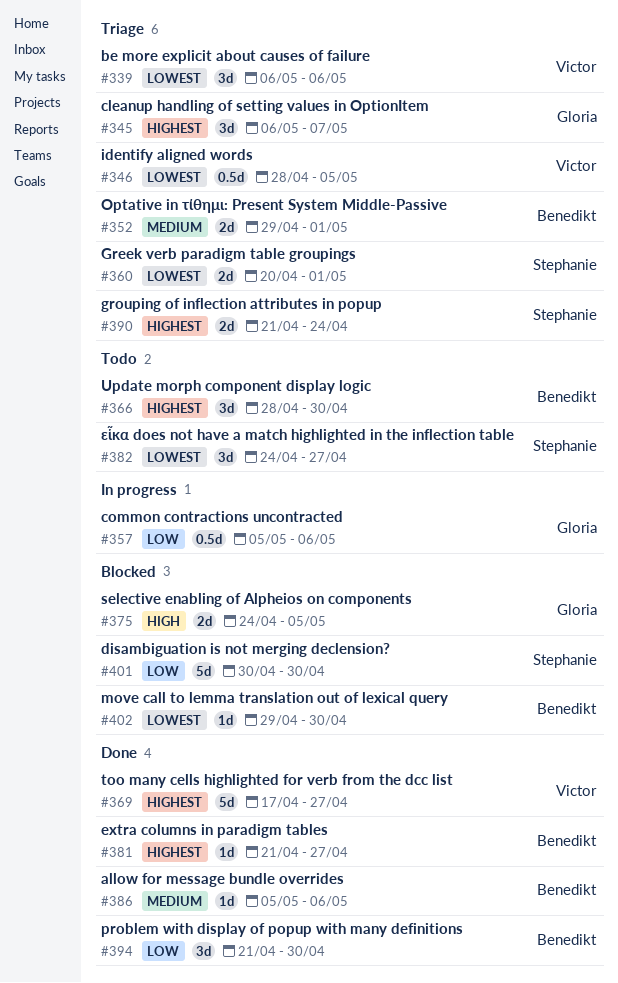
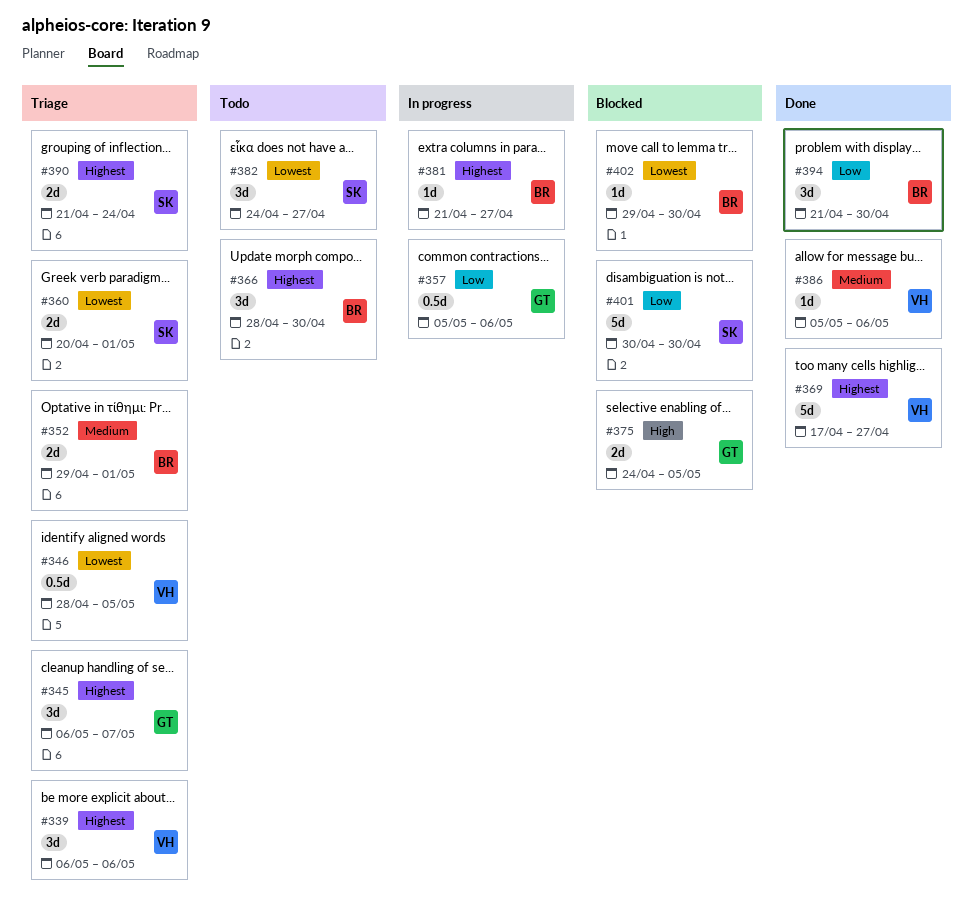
#339, priority: Lowest -> Highest
#381, status: Done -> In progress
#386, owner: Benedikt -> Victor

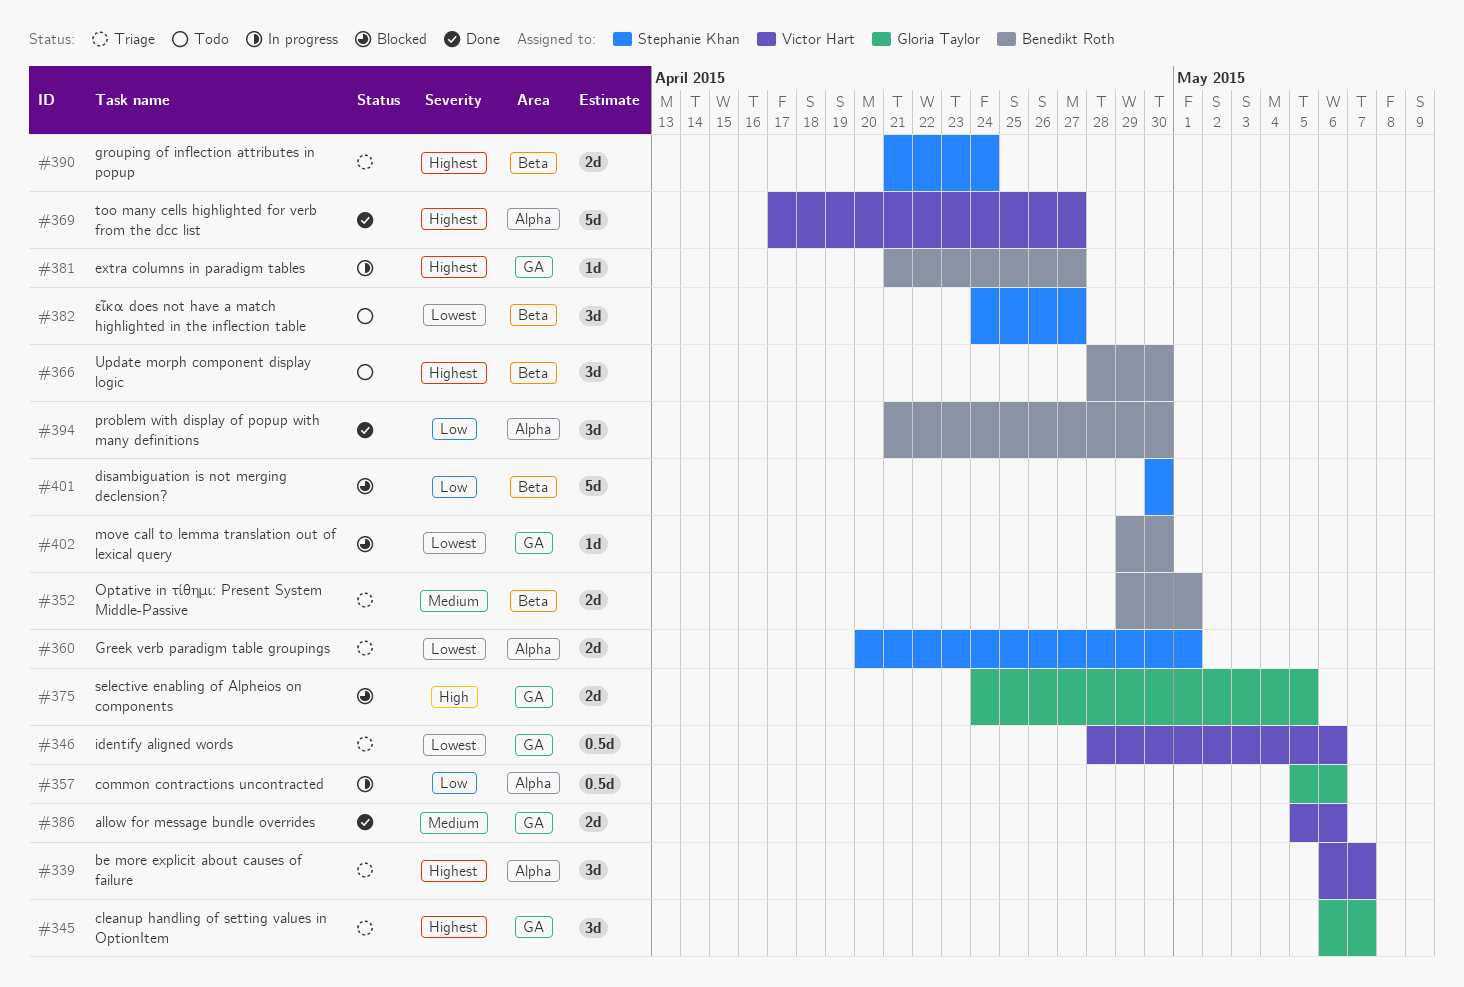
#339, due: May 6 -> May 7
#346, due: May 5 -> May 6
#386, estimate: 1d -> 2d

